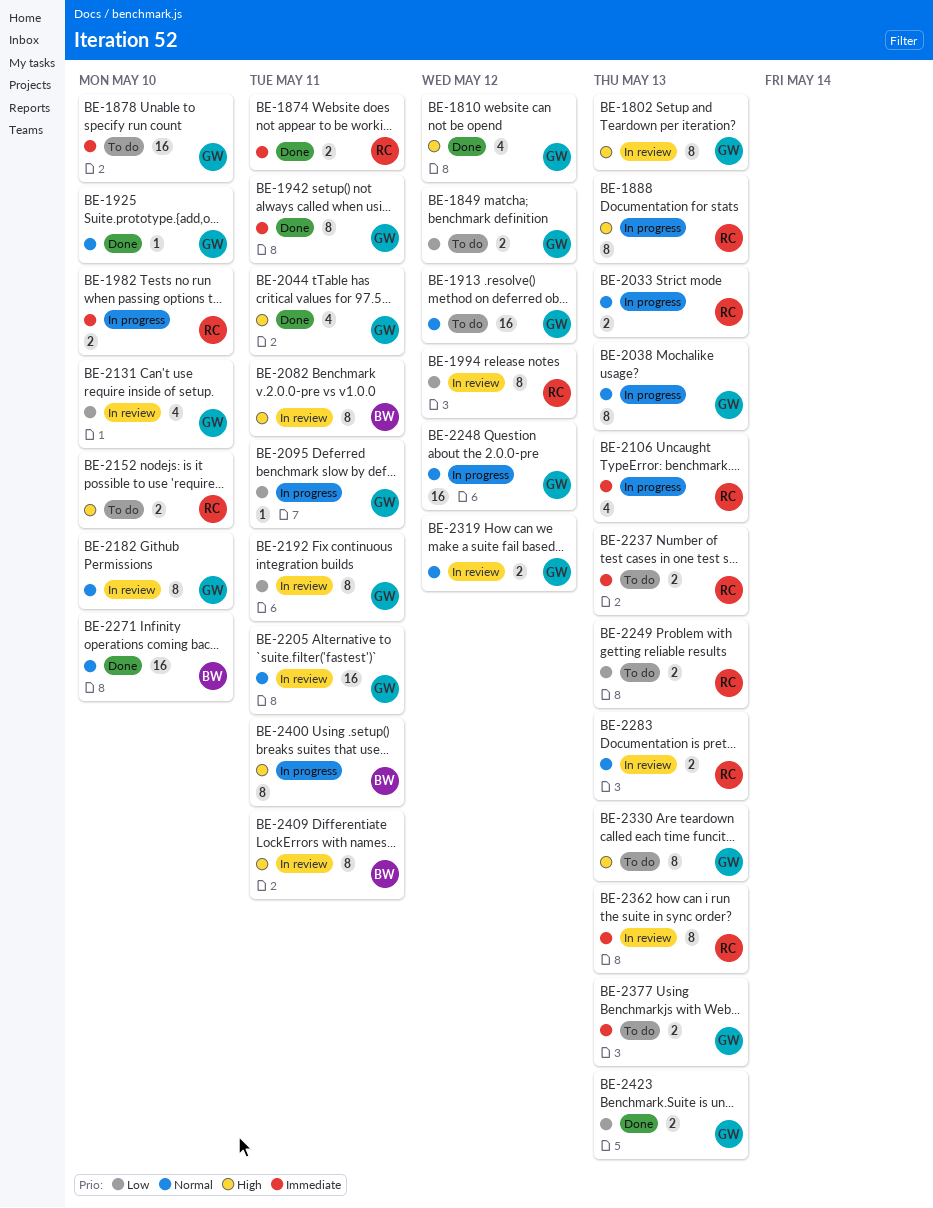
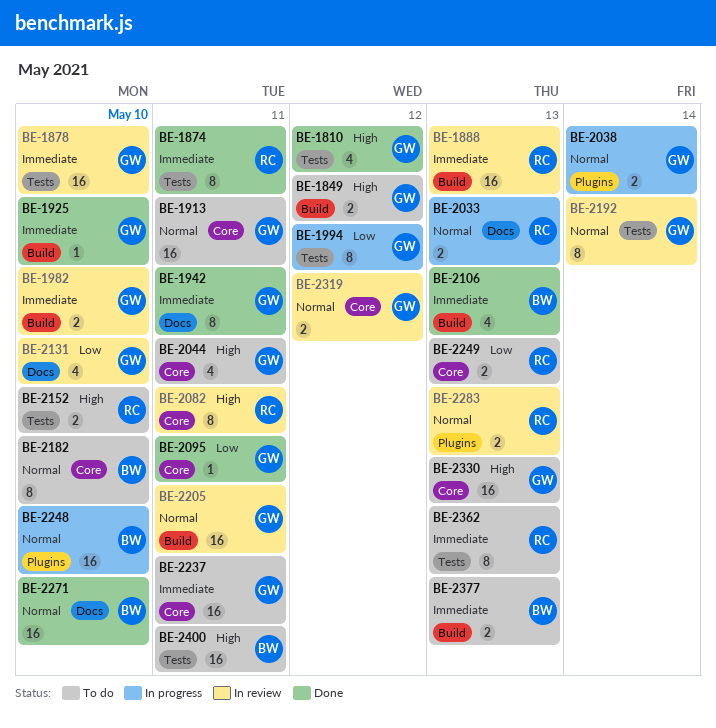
BE-1802: present -> none
BE-1849, priority: Low -> High
BE-1874, estimate: 2 -> 8
BE-1878, status: To do -> In review
BE-1888, status: In progress -> In review
BE-1888, priority: High -> Immediate
BE-1888, estimate: 8 -> 16
BE-1913, due: May 12 -> May 11
BE-1925, priority: Normal -> Immediate
BE-1982, status: In progress -> In review
BE-1982, owner: RC -> GW
BE-1994, status: In review -> In progress
BE-1994, owner: RC -> GW
BE-2038, estimate: 8 -> 2
BE-2038, due: May 13 -> May 14
BE-2044, status: Done -> To do
BE-2082, owner: BW -> RC
BE-2095, status: In progress -> Done
BE-2106, status: In progress -> Done
BE-2106, owner: RC -> BW
BE-2182, status: In review -> To do
BE-2182, owner: GW -> BW
BE-2192, priority: Low -> Normal
BE-2192, due: May 11 -> May 14
BE-2237, owner: RC -> GW
BE-2237, estimate: 2 -> 16
BE-2237, due: May 13 -> May 11
BE-2248, owner: GW -> BW
BE-2248, due: May 12 -> May 10
BE-2330, estimate: 8 -> 16
BE-2362, status: In review -> To do
BE-2377, owner: GW -> BW
BE-2400, status: In progress -> To do
BE-2400, estimate: 8 -> 16
BE-2409: present -> none
BE-2423: present -> none

